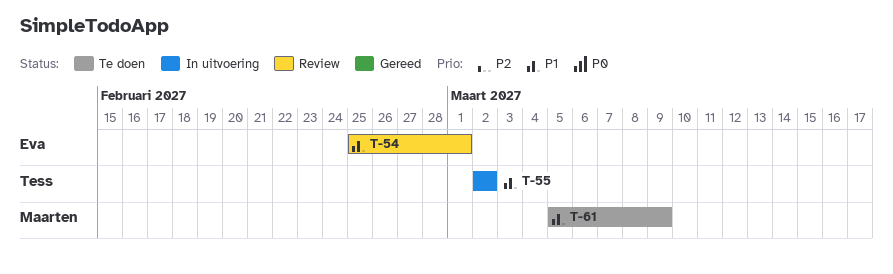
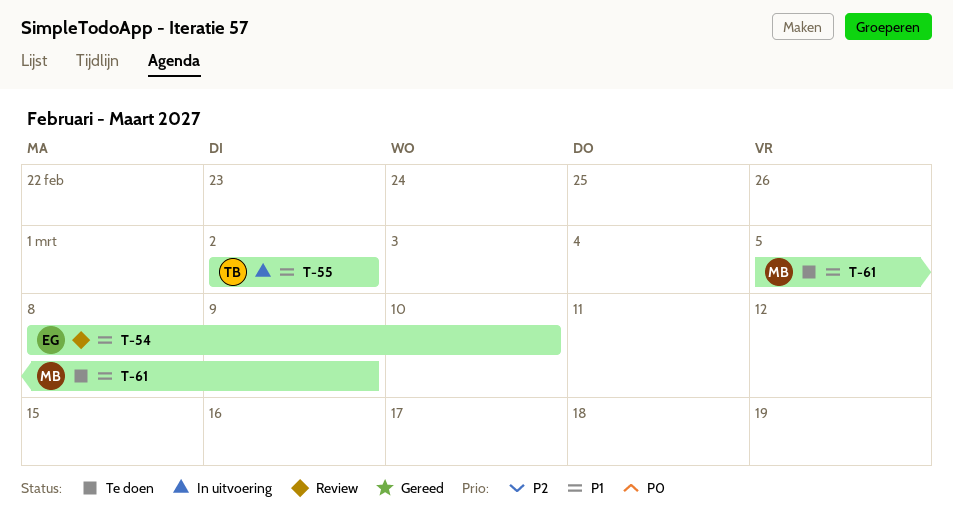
T-54, start: Feb 25 -> Mar 8
T-54, due: Mar 1 -> Mar 10

